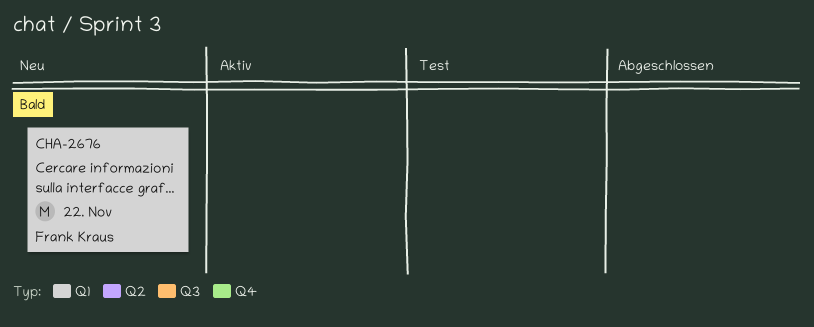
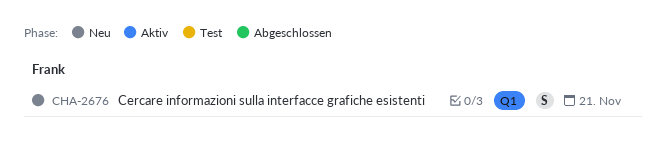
CHA-2676, estimate: M -> S
CHA-2676, due: Nov 22 -> Nov 21

